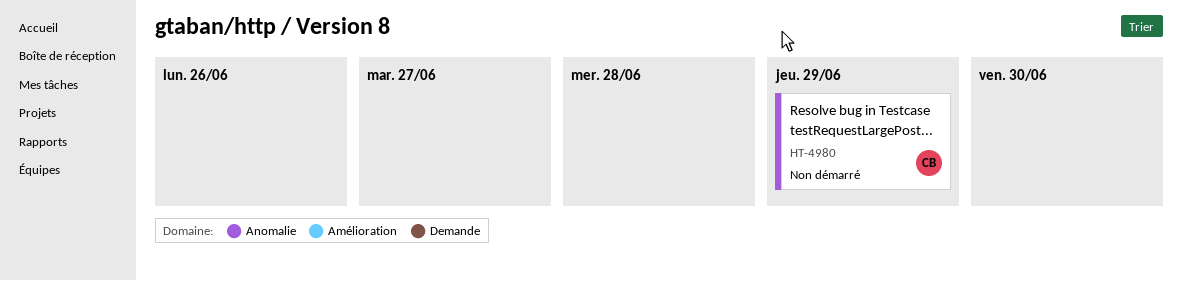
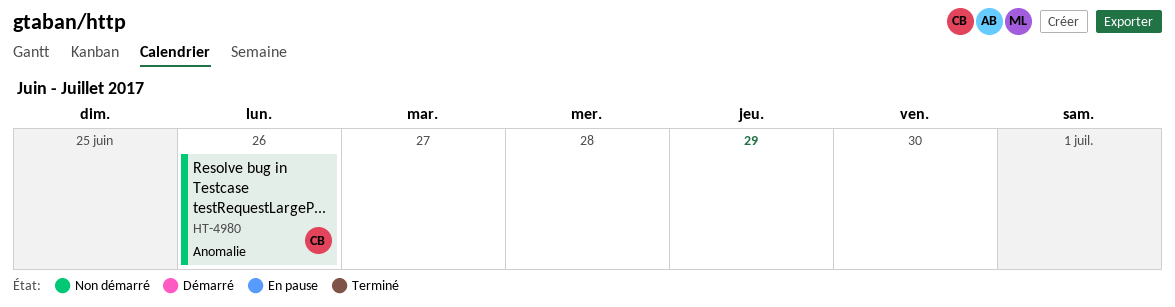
HT-4980, due: Jun 29 -> Jun 26

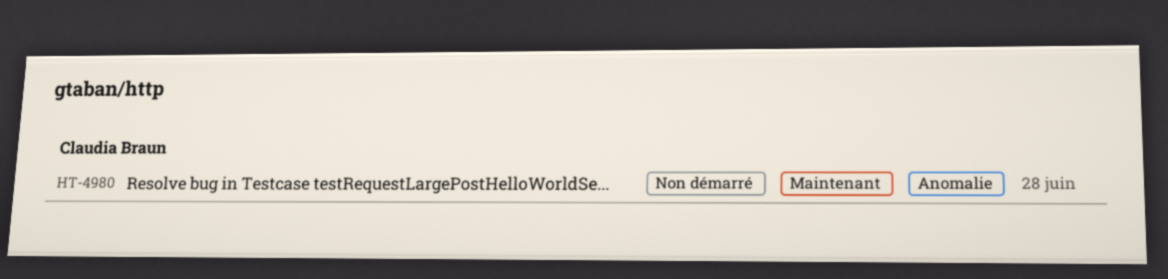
HT-4980, due: Jun 26 -> Jun 28

